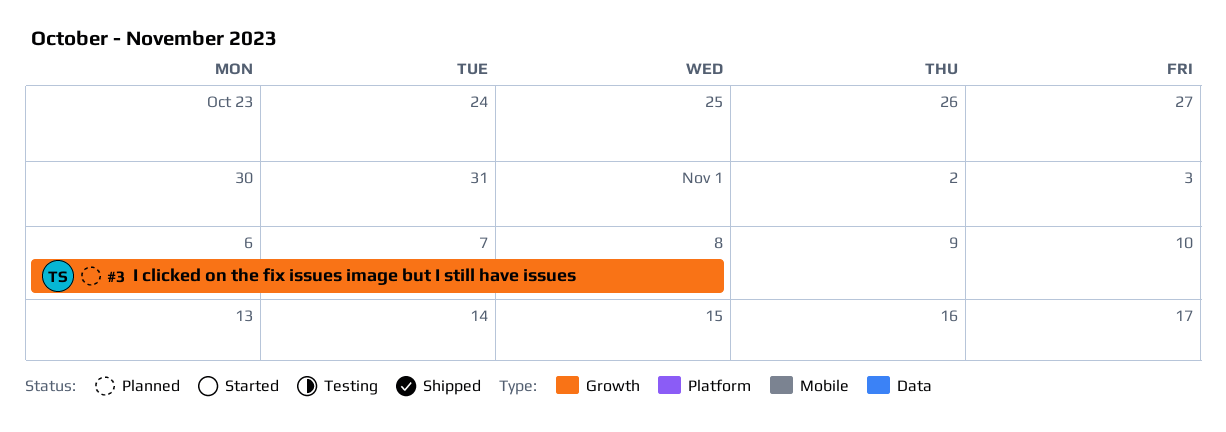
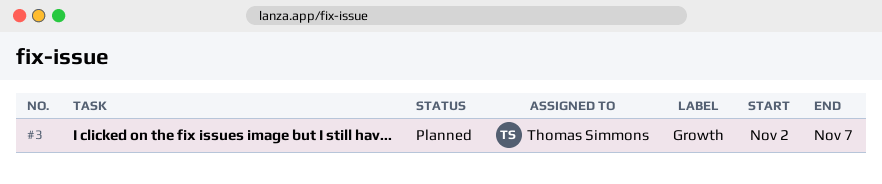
#3, start: Nov 6 -> Nov 2
#3, due: Nov 8 -> Nov 7

